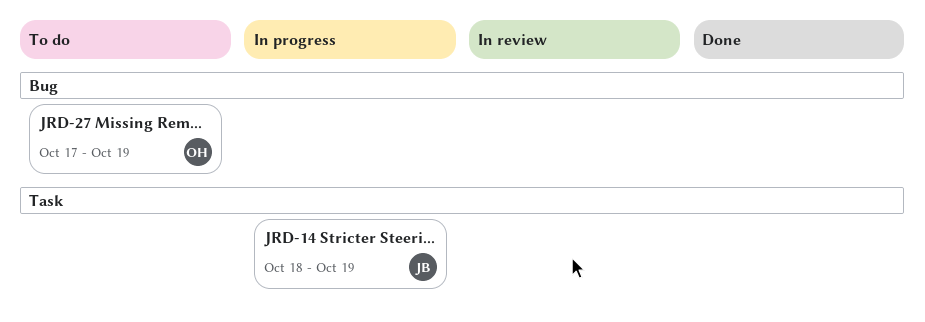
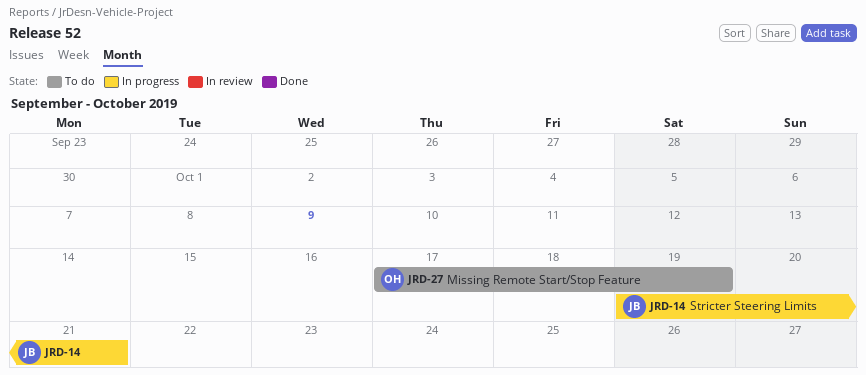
JRD-14, start: Oct 18 -> Oct 19
JRD-14, due: Oct 19 -> Oct 21

